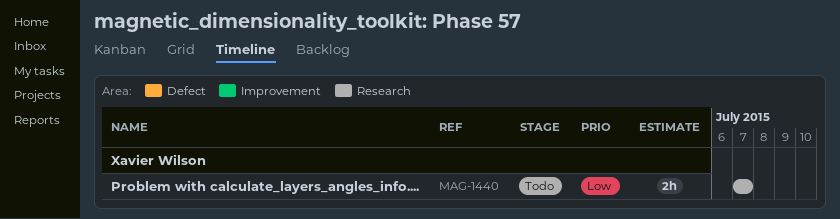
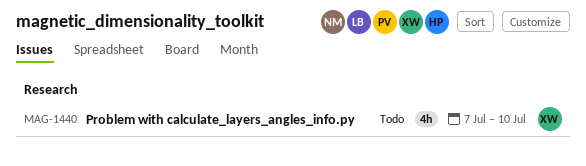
MAG-1440, estimate: 2h -> 4h
MAG-1440, due: Jul 7 -> Jul 10

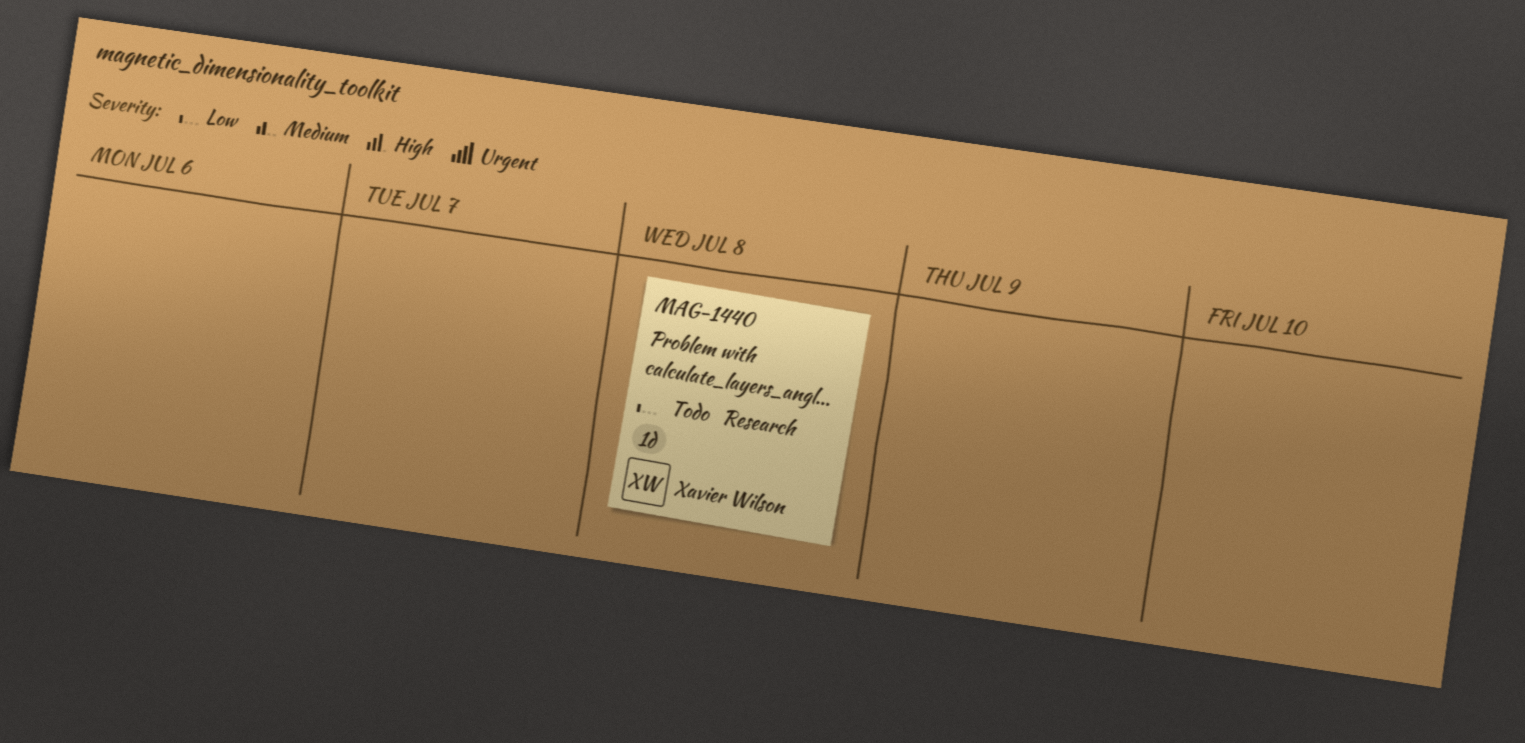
MAG-1440, estimate: 4h -> 1d
MAG-1440, due: Jul 10 -> Jul 8

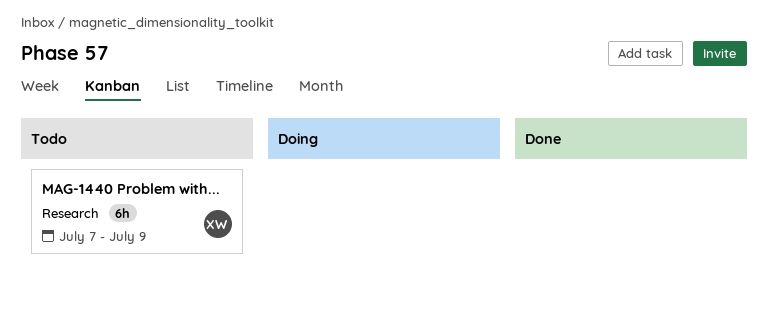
MAG-1440, estimate: 1d -> 6h
MAG-1440, due: Jul 8 -> Jul 9

